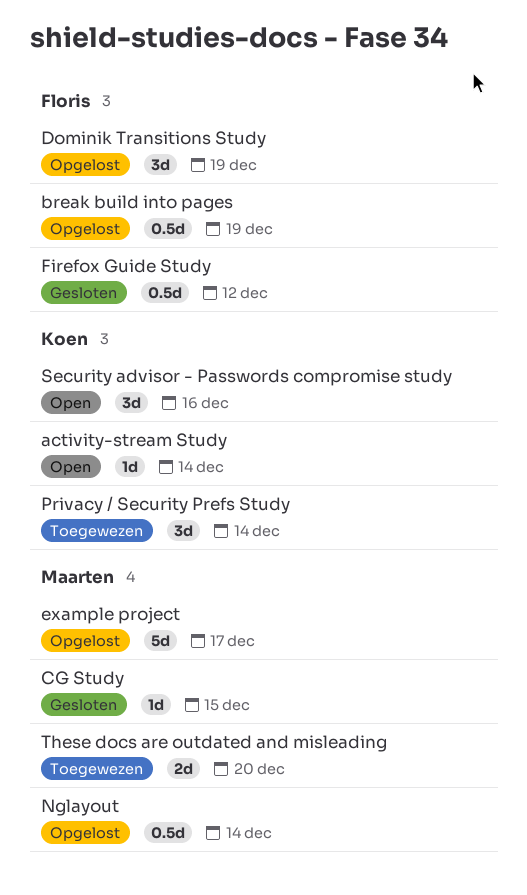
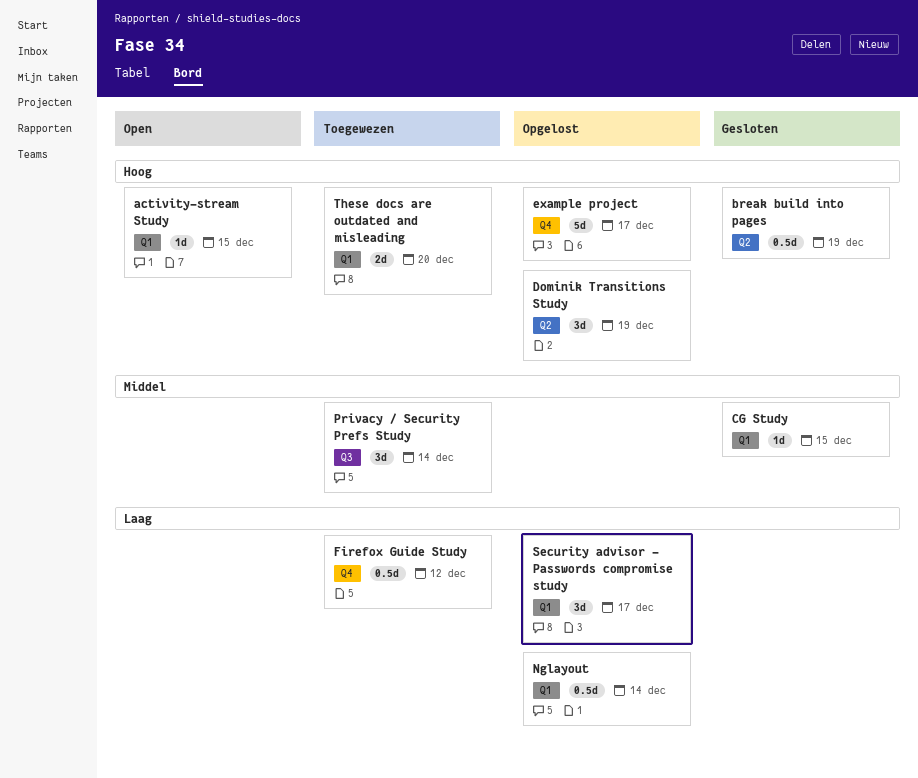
activity-stream Study, due: Dec 14 -> Dec 15
break build into pages, status: Opgelost -> Gesloten
Firefox Guide Study, status: Gesloten -> Toegewezen
Security advisor - Passwords compromise study, status: Open -> Opgelost
Security advisor - Passwords compromise study, due: Dec 16 -> Dec 17

